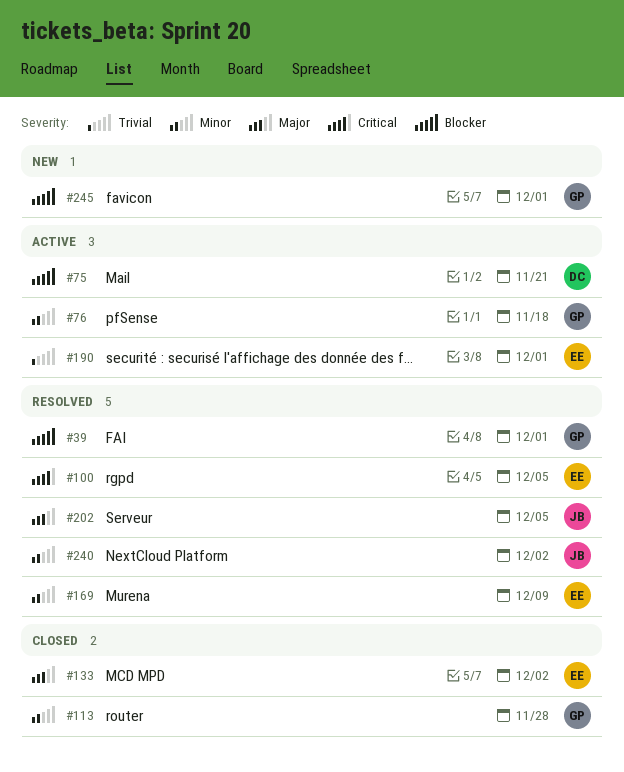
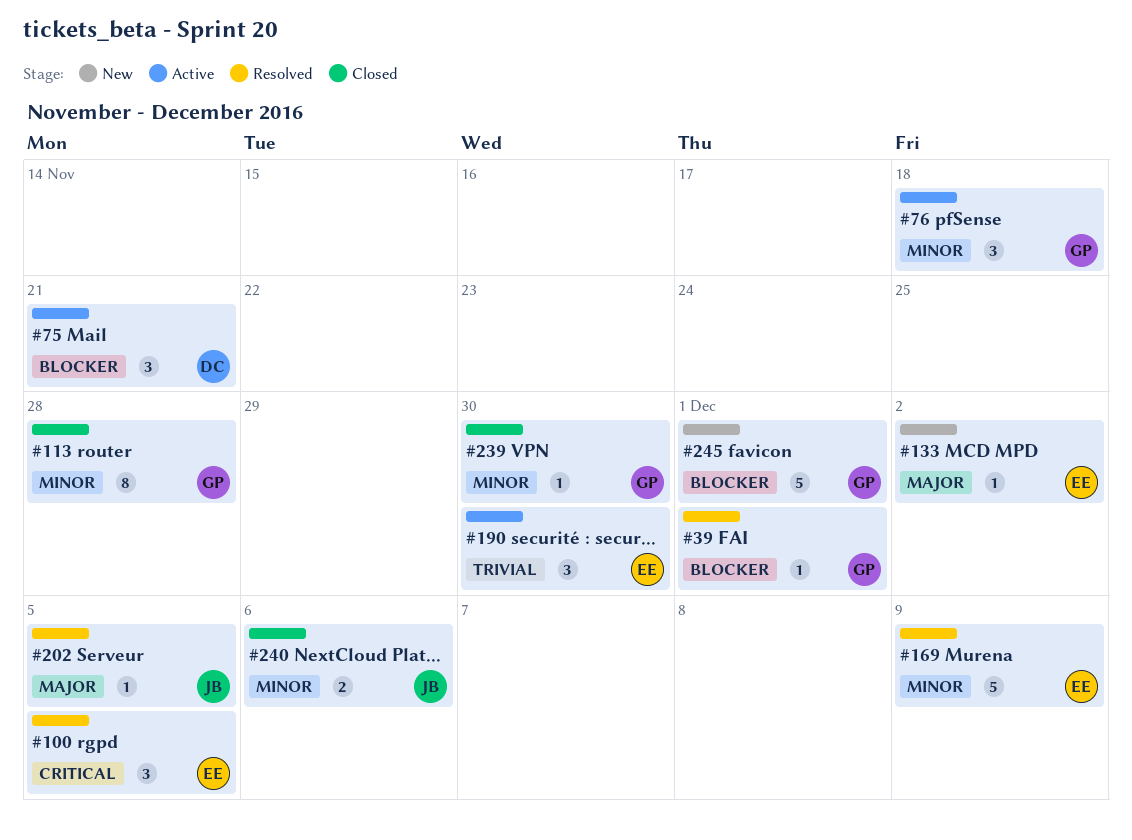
#133, status: Closed -> New
#190, due: Dec 1 -> Nov 30
#239: none -> present
#240, status: Resolved -> Closed
#240, due: Dec 2 -> Dec 6

